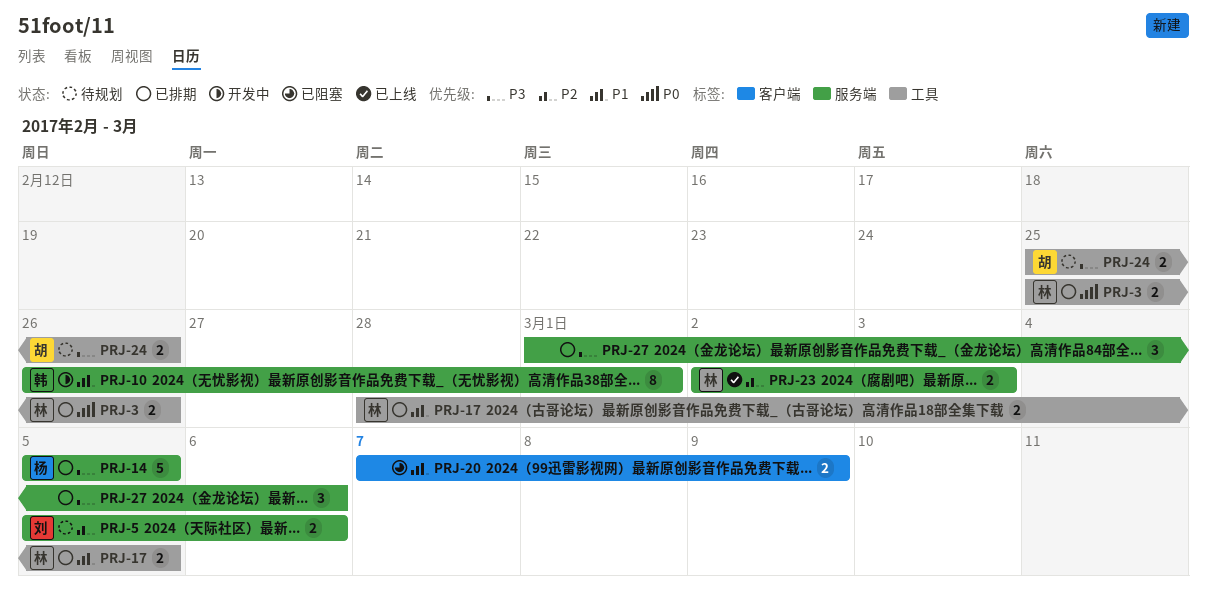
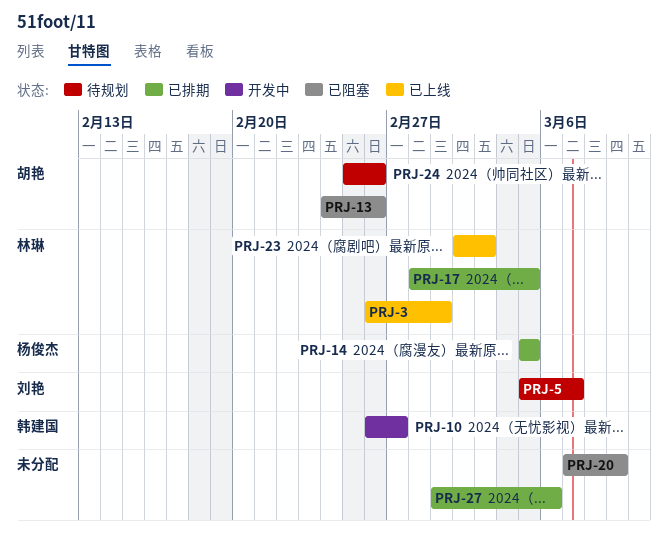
PRJ-3, status: 已排期 -> 已上线
PRJ-3, start: Feb 25 -> Feb 26
PRJ-3, due: Feb 26 -> Mar 1
PRJ-5, due: Mar 6 -> Mar 7
PRJ-10, due: Mar 1 -> Feb 27
PRJ-13: none -> present

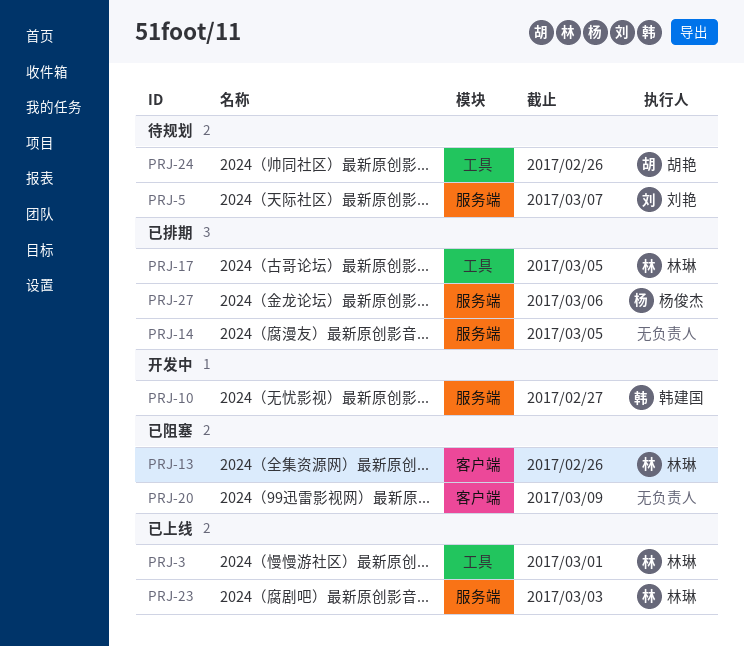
PRJ-13, owner: 胡艳 -> 林琳
PRJ-14, owner: 杨俊杰 -> none
PRJ-27, owner: none -> 杨俊杰

